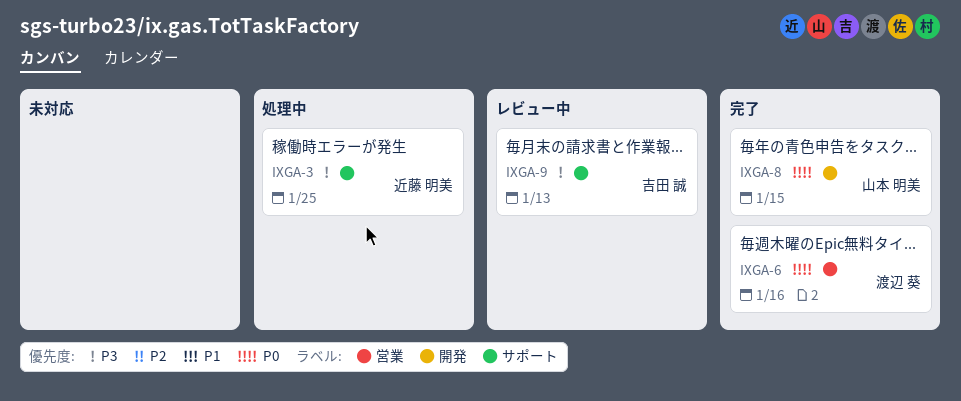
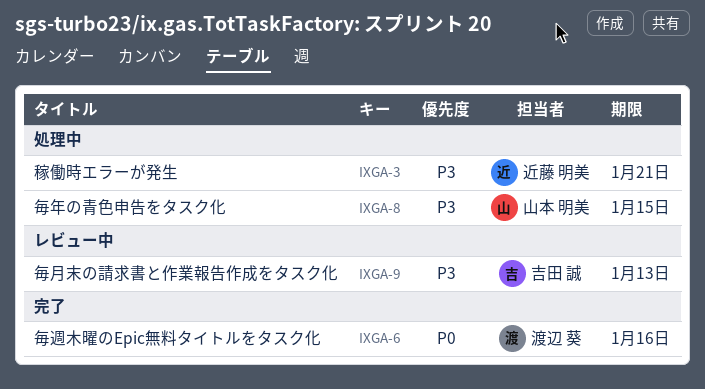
IXGA-3, due: Jan 25 -> Jan 21
IXGA-8, status: 完了 -> 処理中
IXGA-8, priority: P0 -> P3

